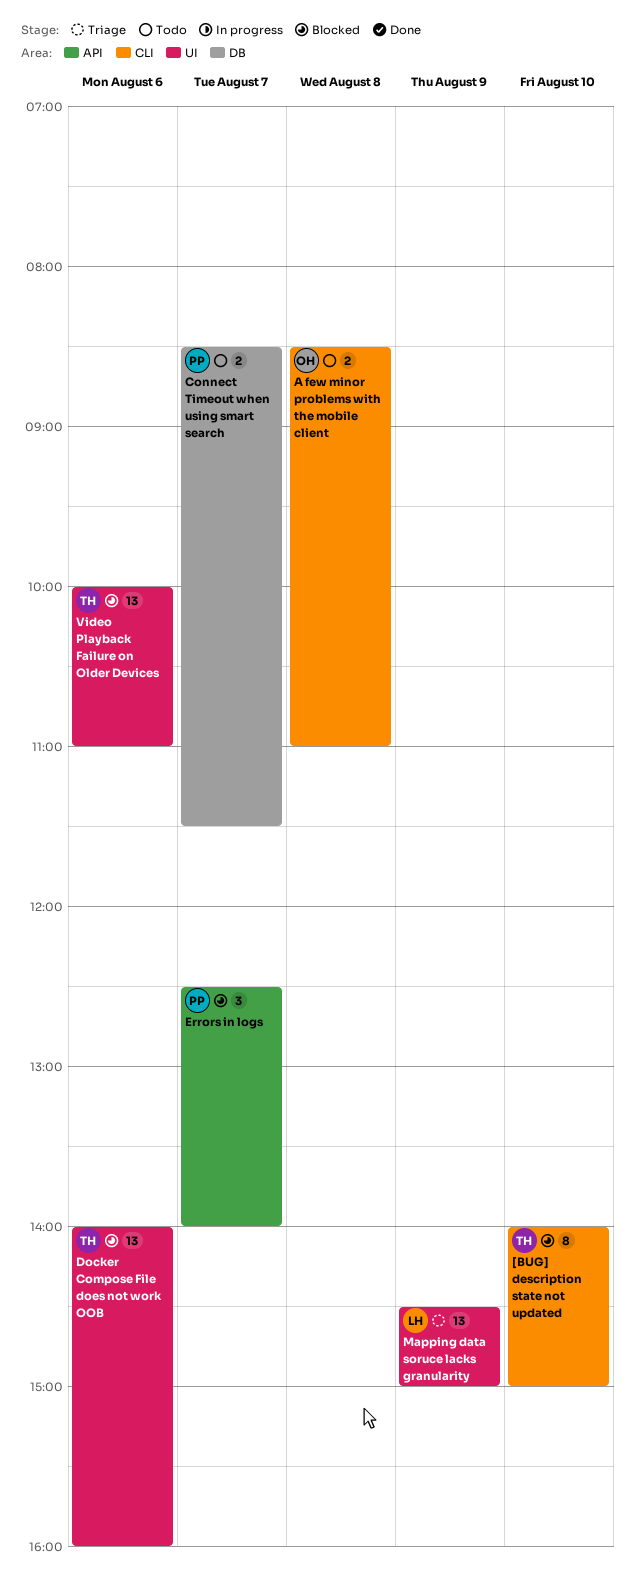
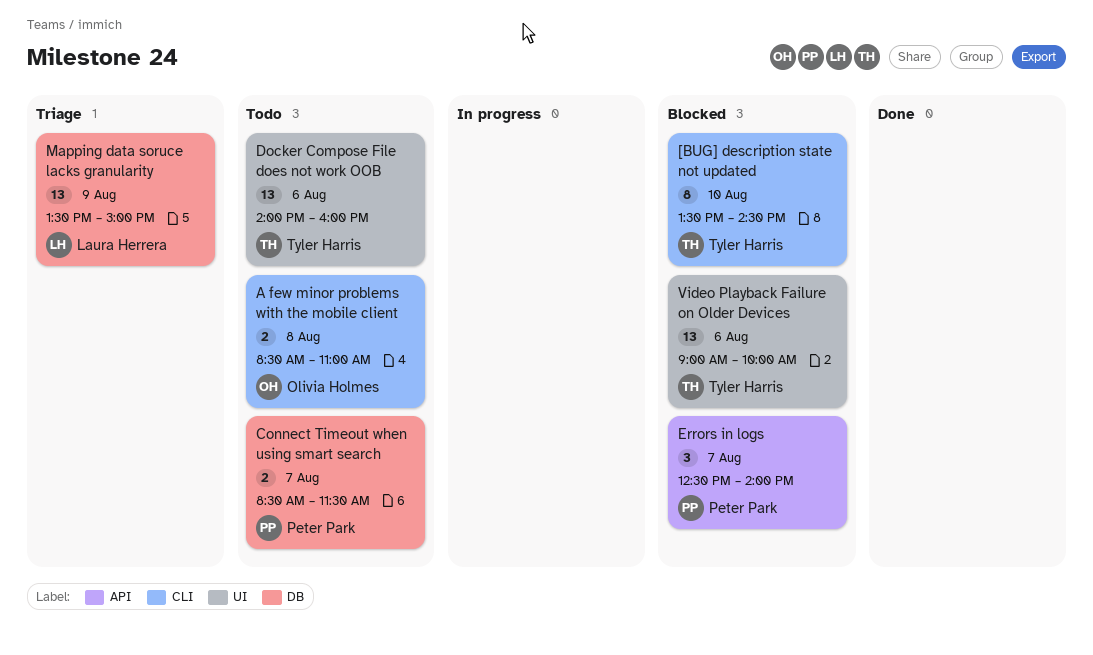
[BUG] description state not updated, begins: 14:00 -> 13:30
[BUG] description state not updated, ends: 15:00 -> 14:30
Docker Compose File does not work OOB, status: Blocked -> Todo
Mapping data soruce lacks granularity, label: UI -> DB
Mapping data soruce lacks granularity, begins: 14:30 -> 13:30
Video Playback Failure on Older Devices, begins: 10:00 -> 09:00
Video Playback Failure on Older Devices, ends: 11:00 -> 10:00

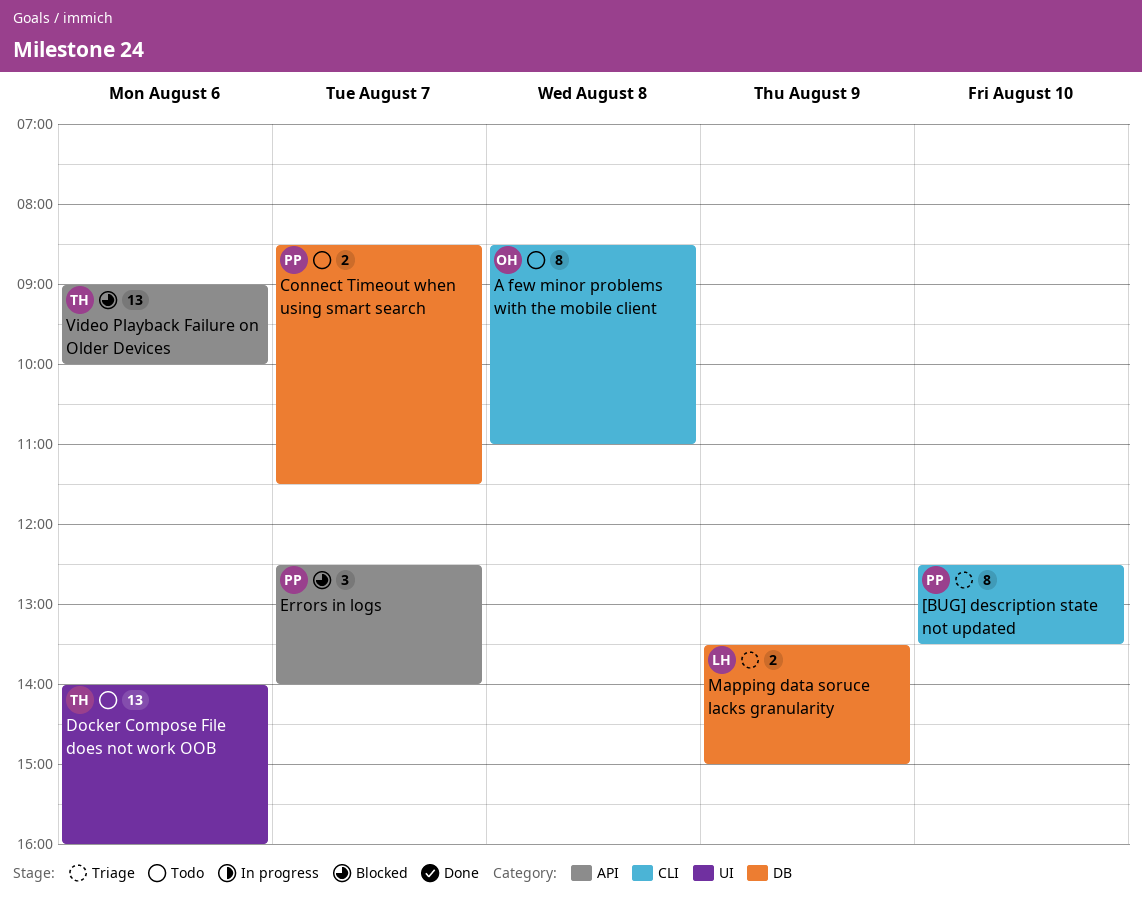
[BUG] description state not updated, status: Blocked -> Triage
[BUG] description state not updated, owner: Tyler Harris -> Peter Park
[BUG] description state not updated, begins: 13:30 -> 12:30
[BUG] description state not updated, ends: 14:30 -> 13:30
A few minor problems with the mobile client, estimate: 2 -> 8
Mapping data soruce lacks granularity, estimate: 13 -> 2
Video Playback Failure on Older Devices, label: UI -> API

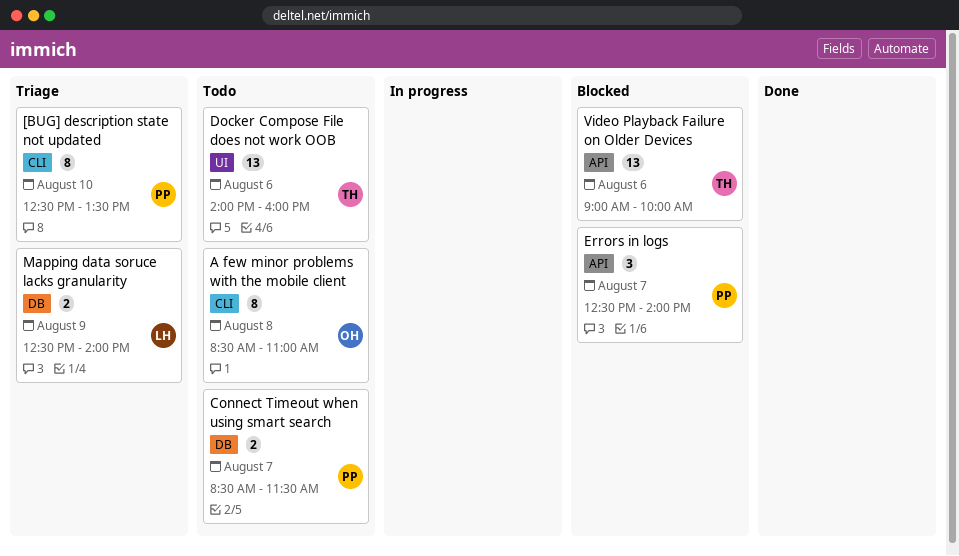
Mapping data soruce lacks granularity, begins: 13:30 -> 12:30
Mapping data soruce lacks granularity, ends: 15:00 -> 14:00

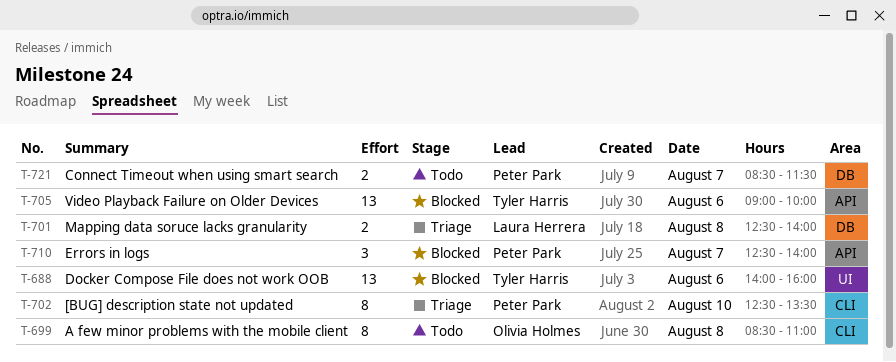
Docker Compose File does not work OOB, status: Todo -> Blocked
Mapping data soruce lacks granularity, day: Aug 9 -> Aug 8

